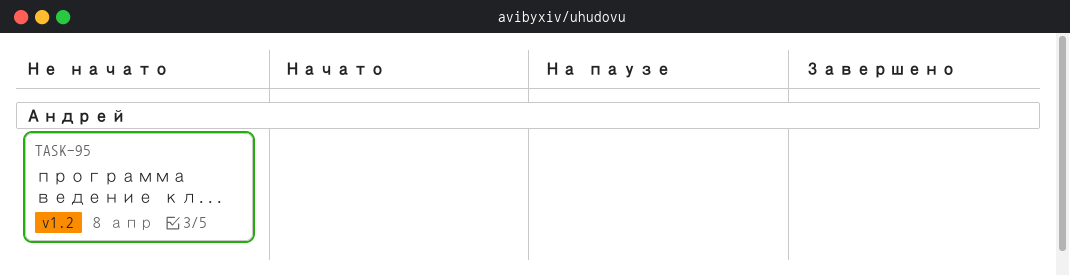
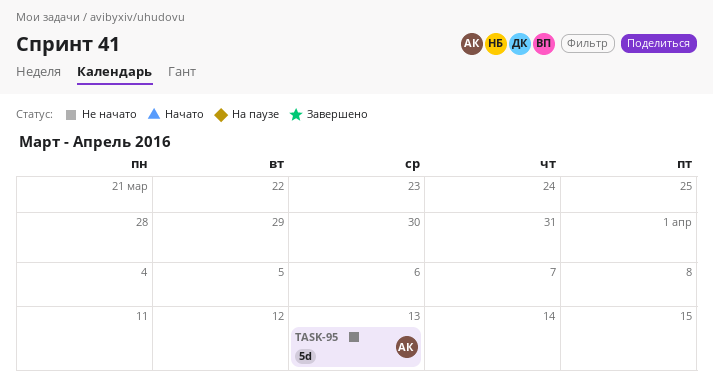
TASK-95, due: Apr 8 -> Apr 13

